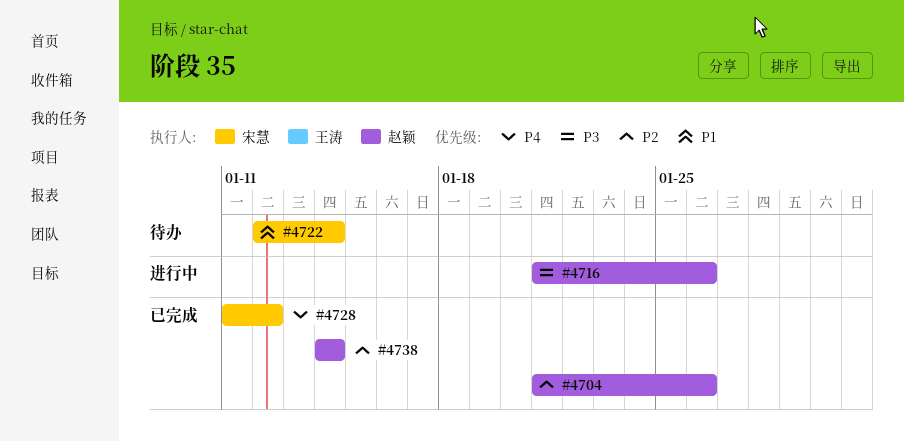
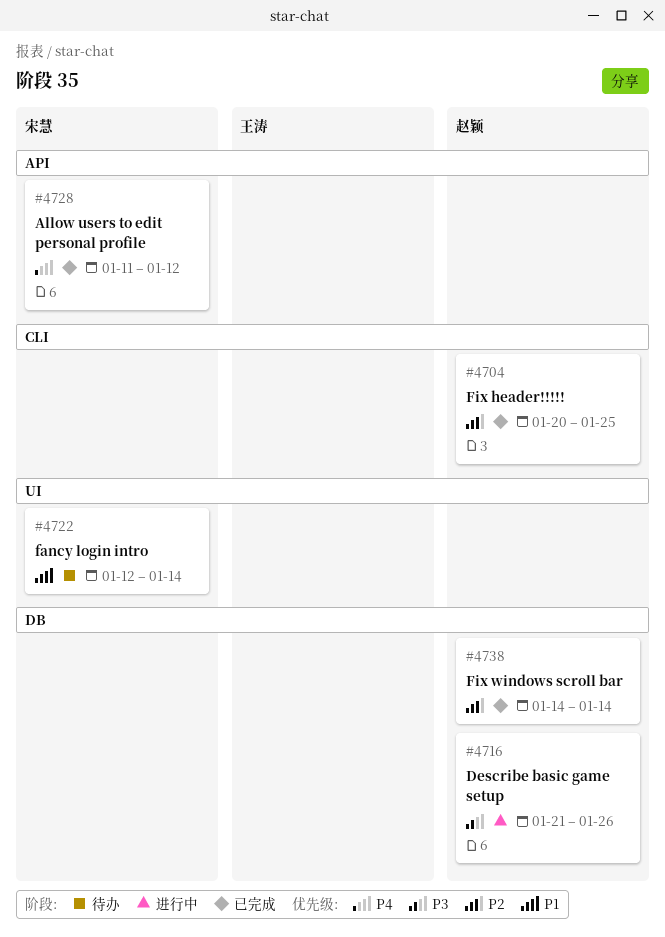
#4704, start: Jan 21 -> Jan 20
#4704, due: Jan 26 -> Jan 25

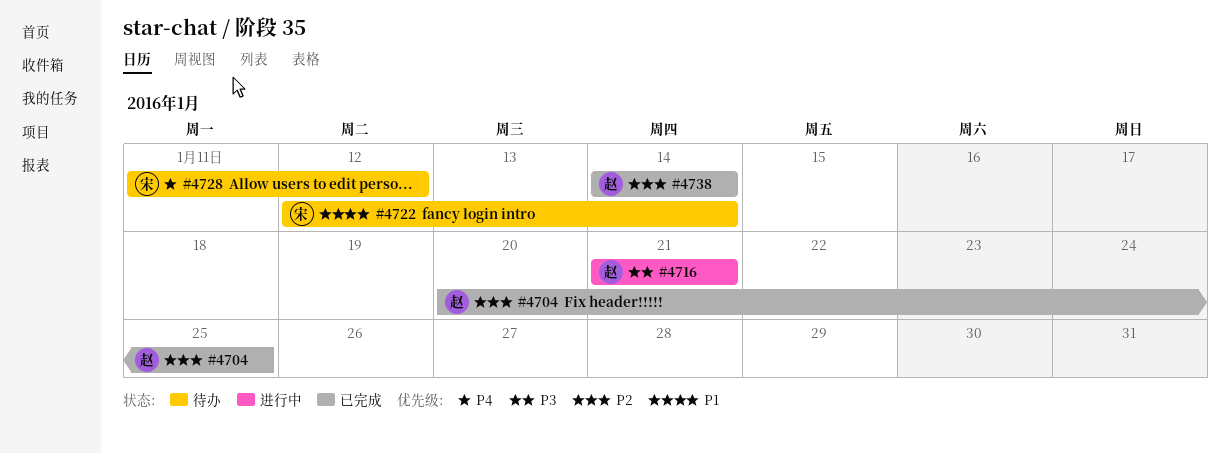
#4716, due: Jan 26 -> Jan 21
#4728, status: 已完成 -> 待办

